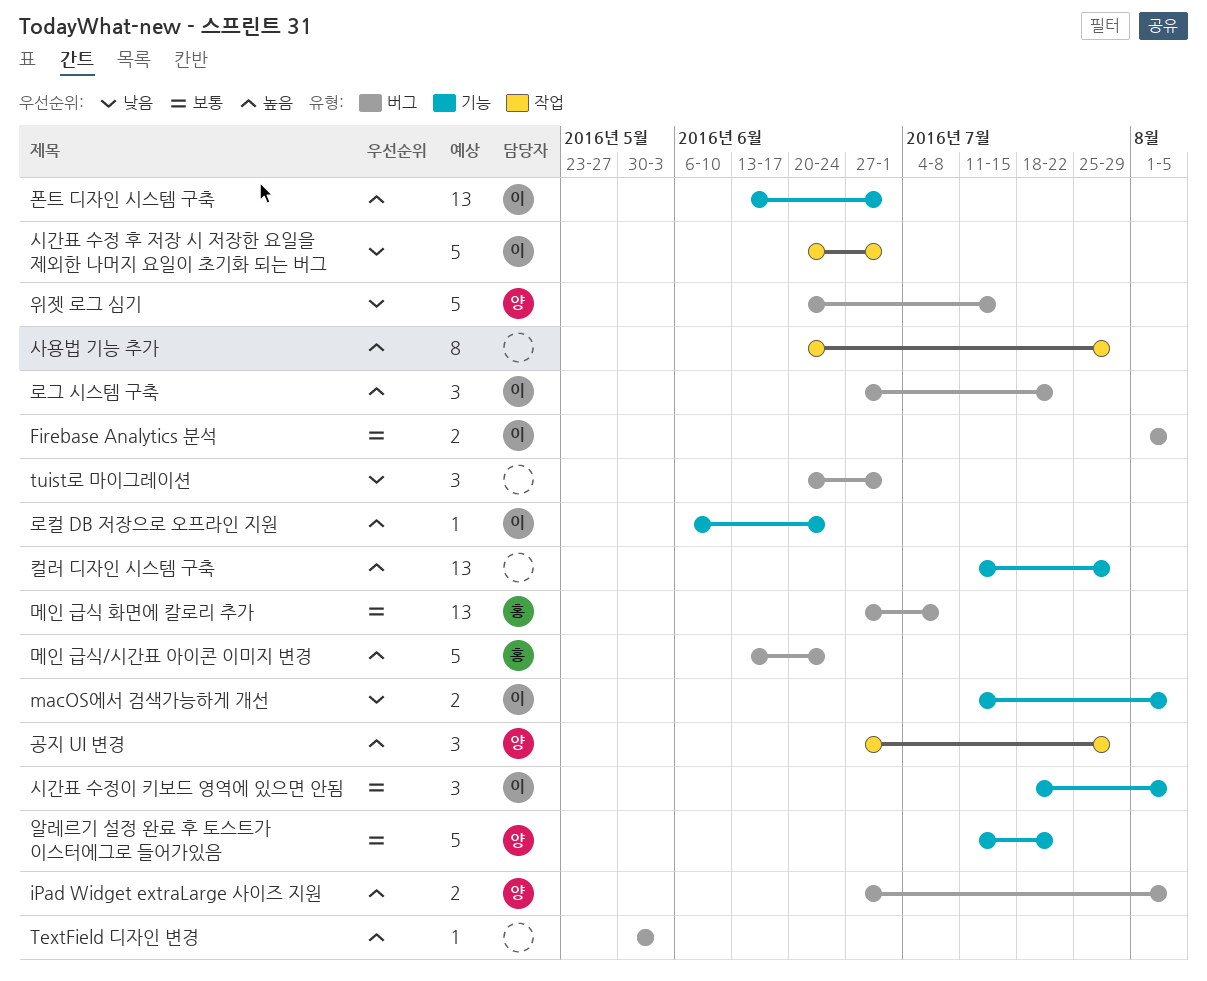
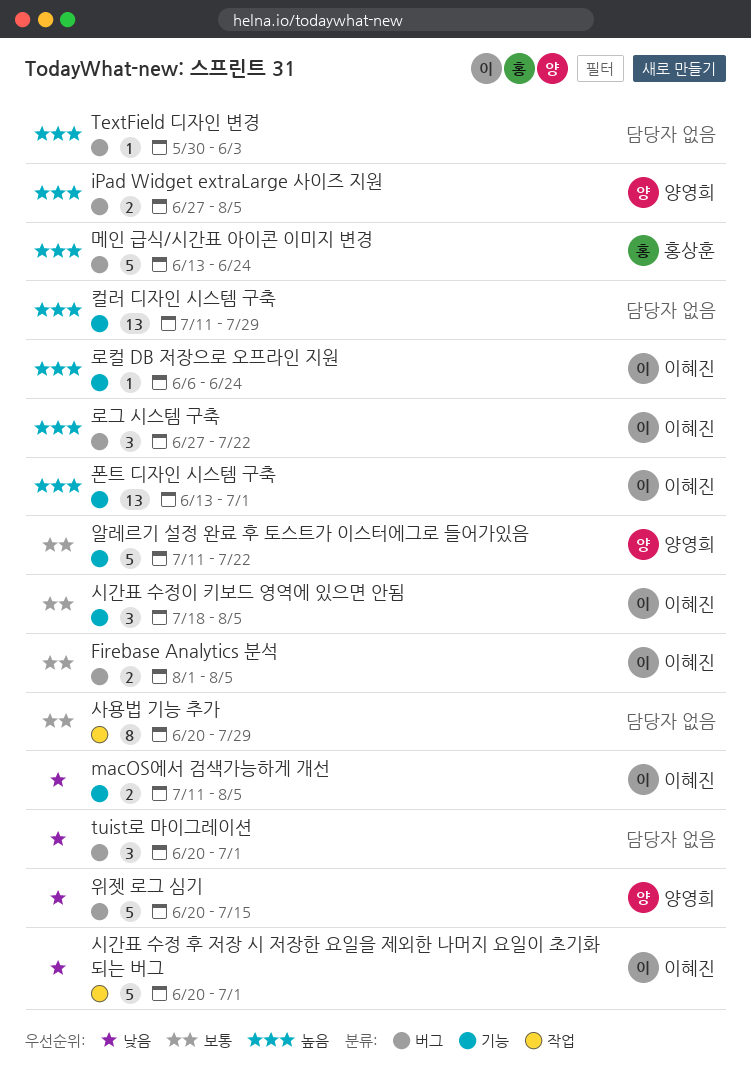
공지 UI 변경: present -> none
메인 급식 화면에 칼로리 추가: present -> none
사용법 기능 추가, priority: 높음 -> 보통

